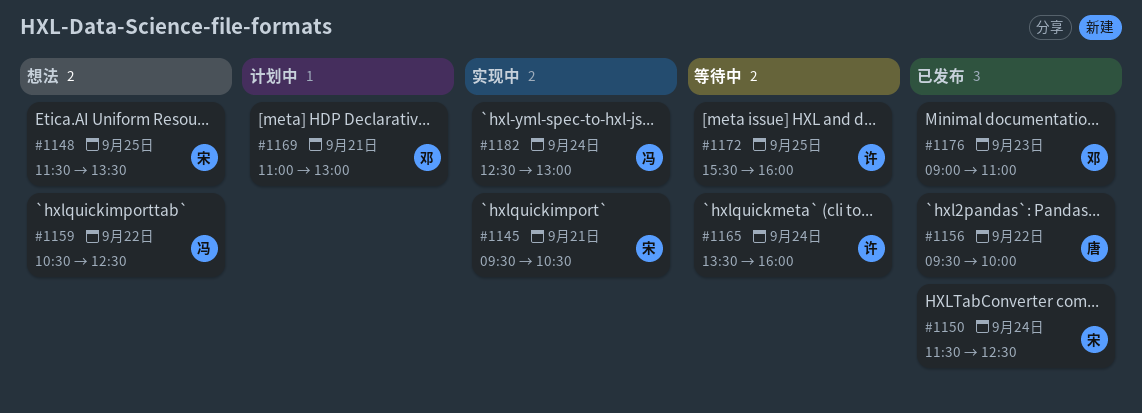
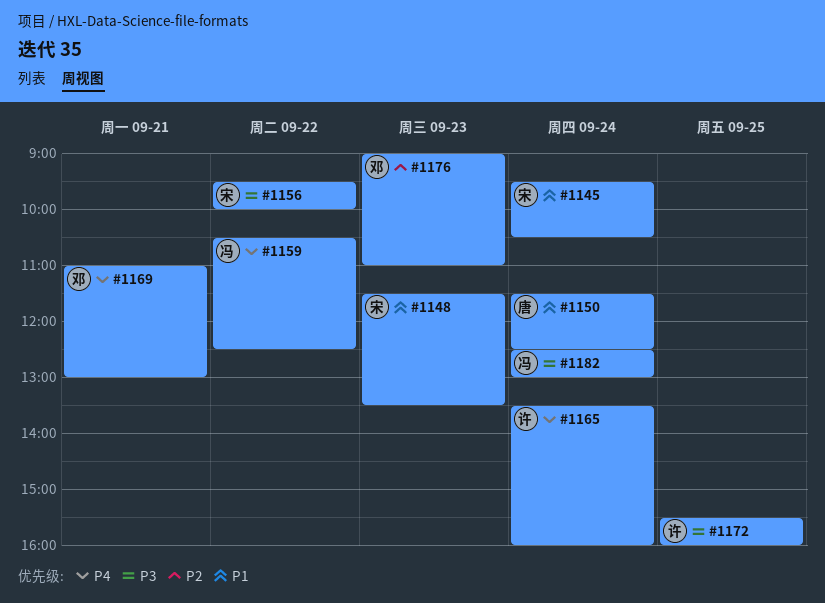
#1145, day: Sep 21 -> Sep 24
#1148, day: Sep 25 -> Sep 23
#1150, owner: 宋 -> 唐
#1156, owner: 唐 -> 宋

